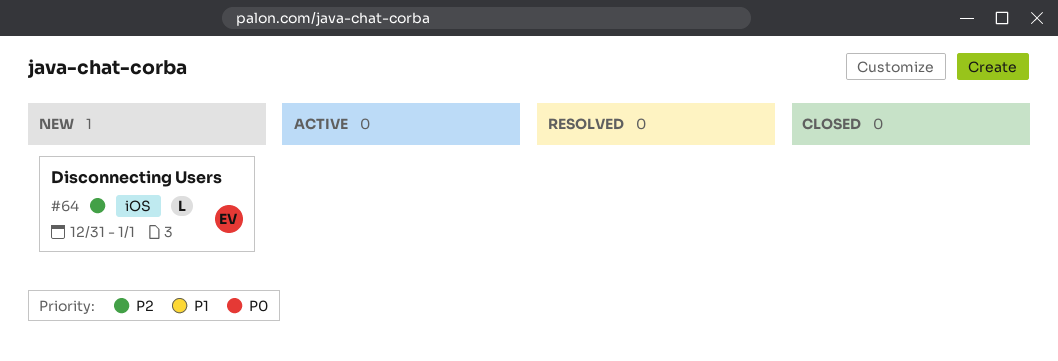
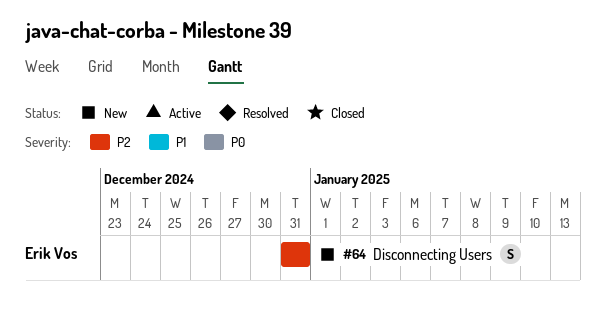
#64, estimate: L -> S
#64, due: Jan 1 -> Dec 31

